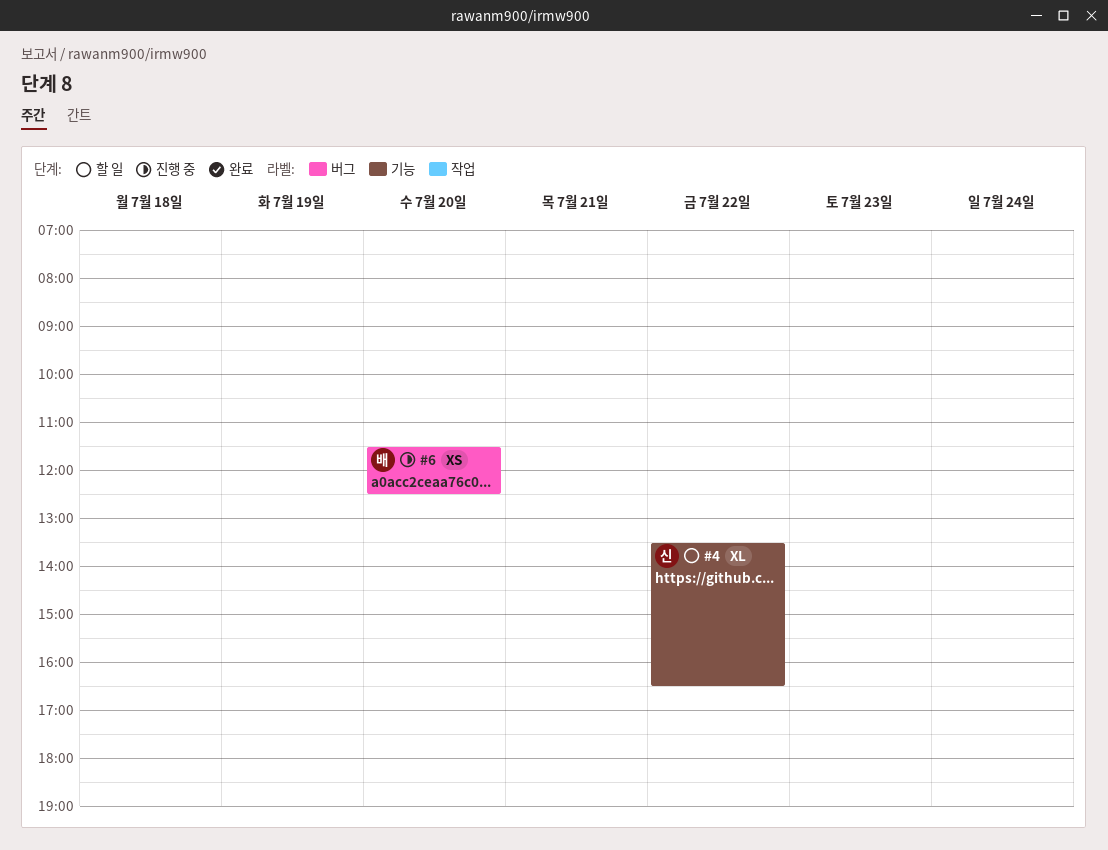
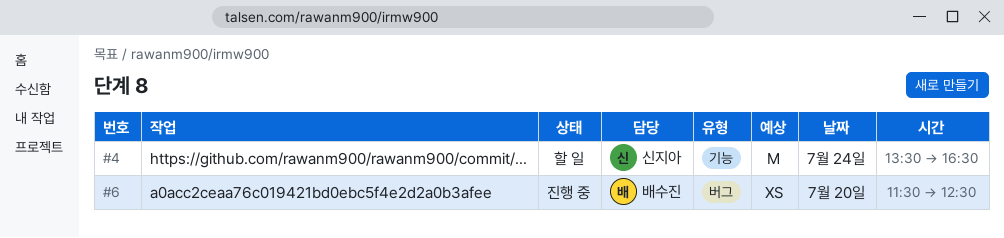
#4, estimate: XL -> M
#4, day: Jul 22 -> Jul 24

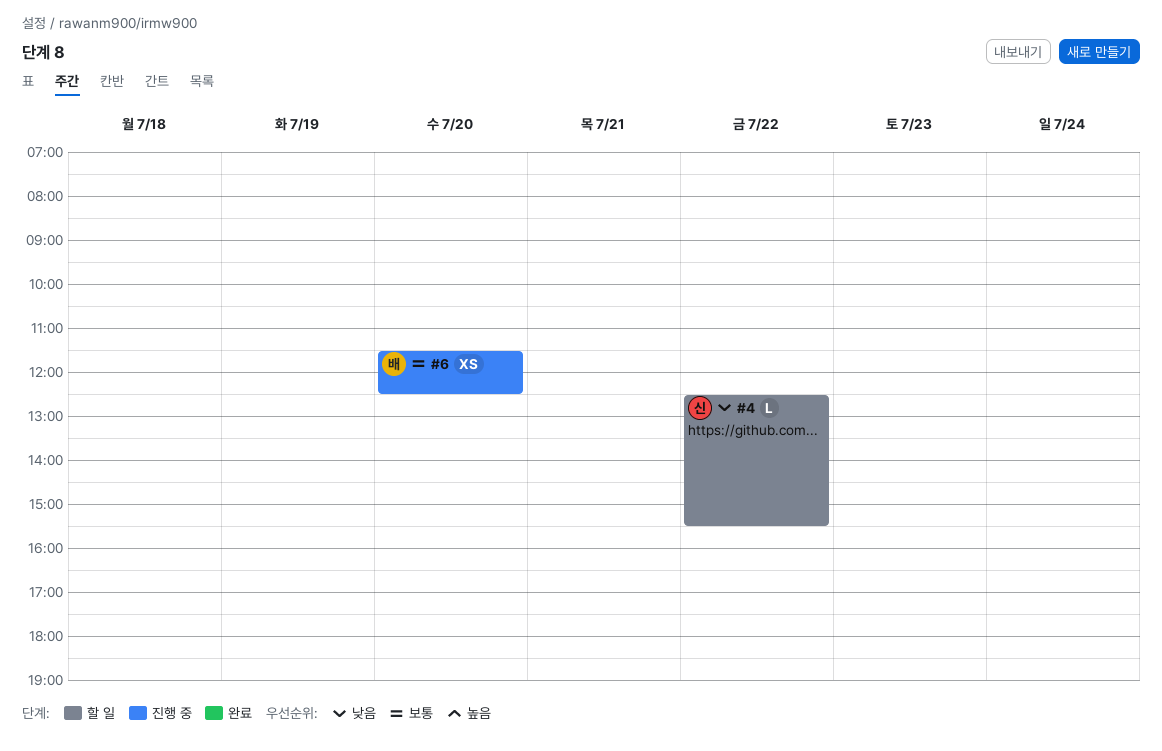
#4, estimate: M -> L
#4, day: Jul 24 -> Jul 22
#4, begins: 13:30 -> 12:30
#4, ends: 16:30 -> 15:30

